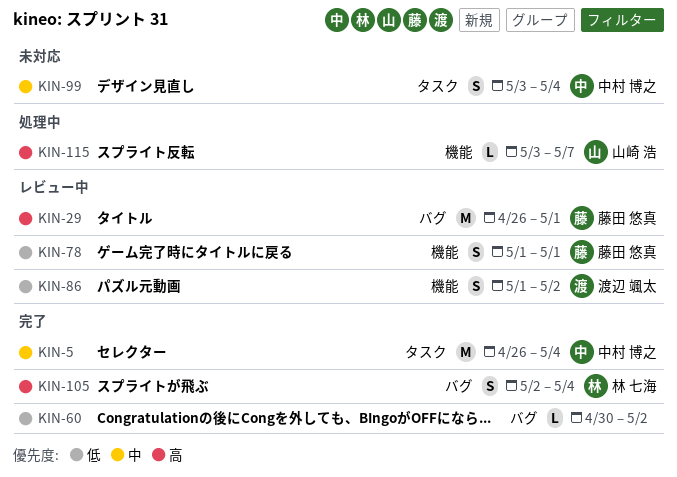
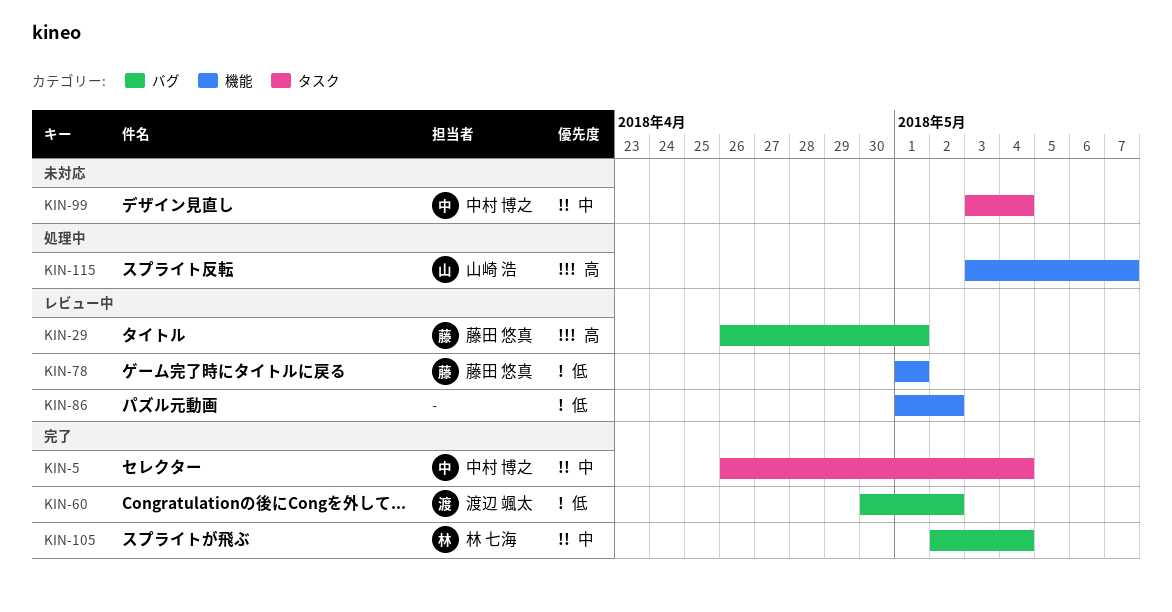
KIN-60, owner: none -> 渡辺 颯太
KIN-86, owner: 渡辺 颯太 -> none
KIN-105, priority: 高 -> 中

